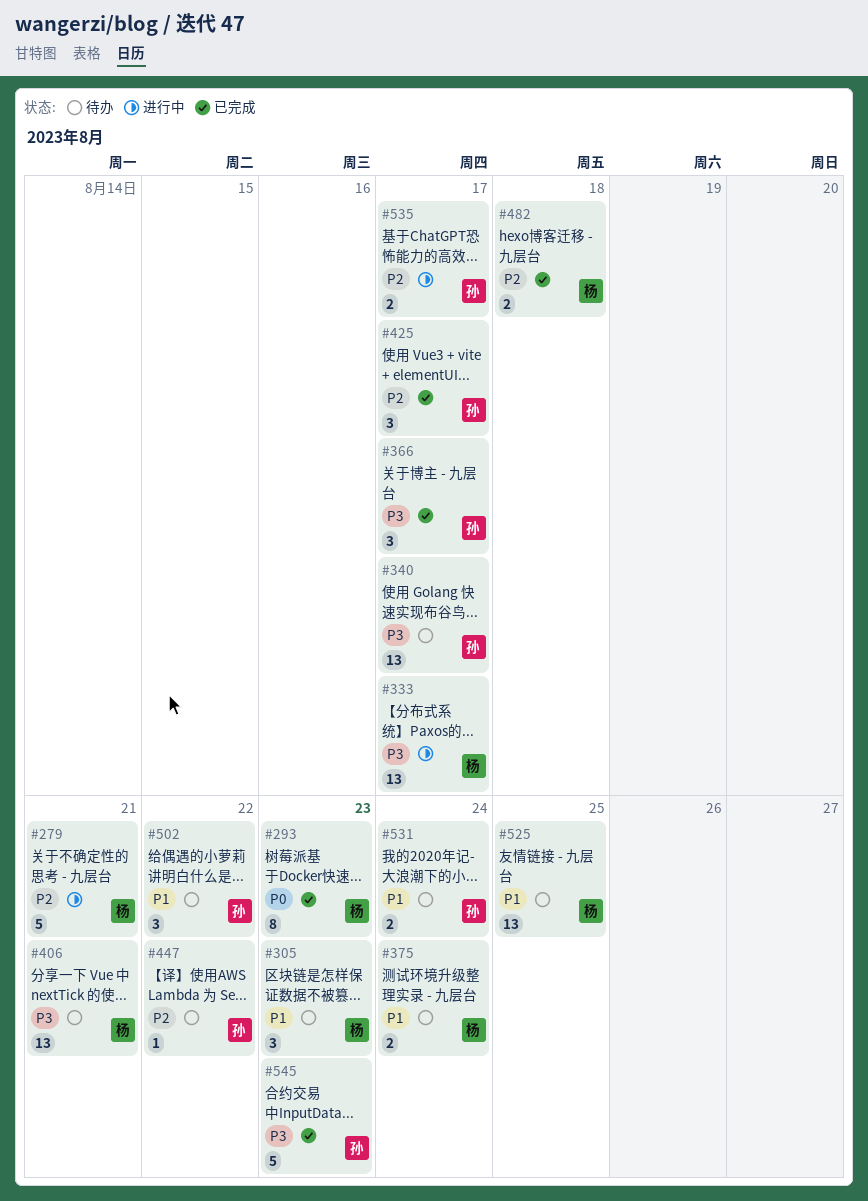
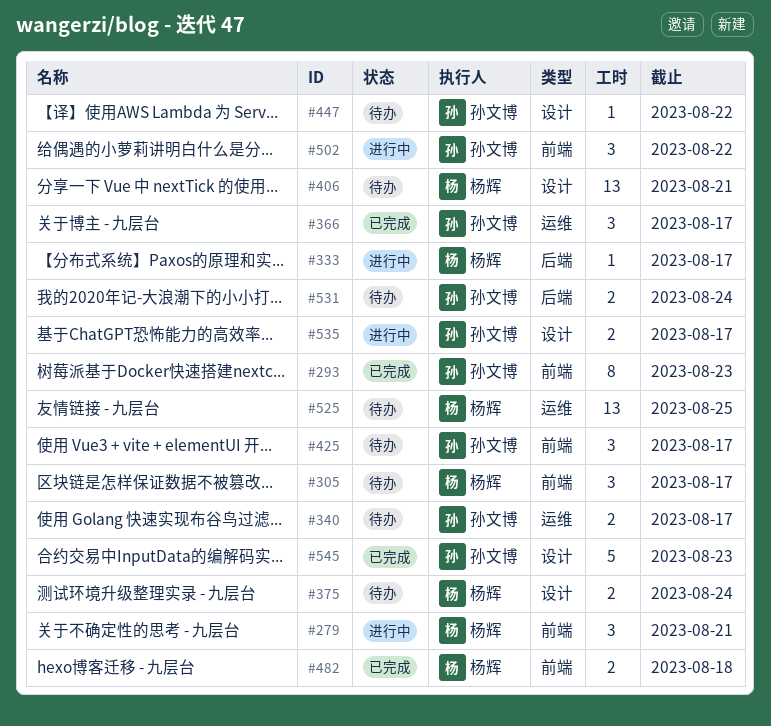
#279, estimate: 5 -> 3
#293, owner: 杨辉 -> 孙文博
#305, due: Aug 23 -> Aug 17
#333, estimate: 13 -> 1
#340, estimate: 13 -> 2
#425, status: 已完成 -> 待办
#502, status: 待办 -> 进行中

